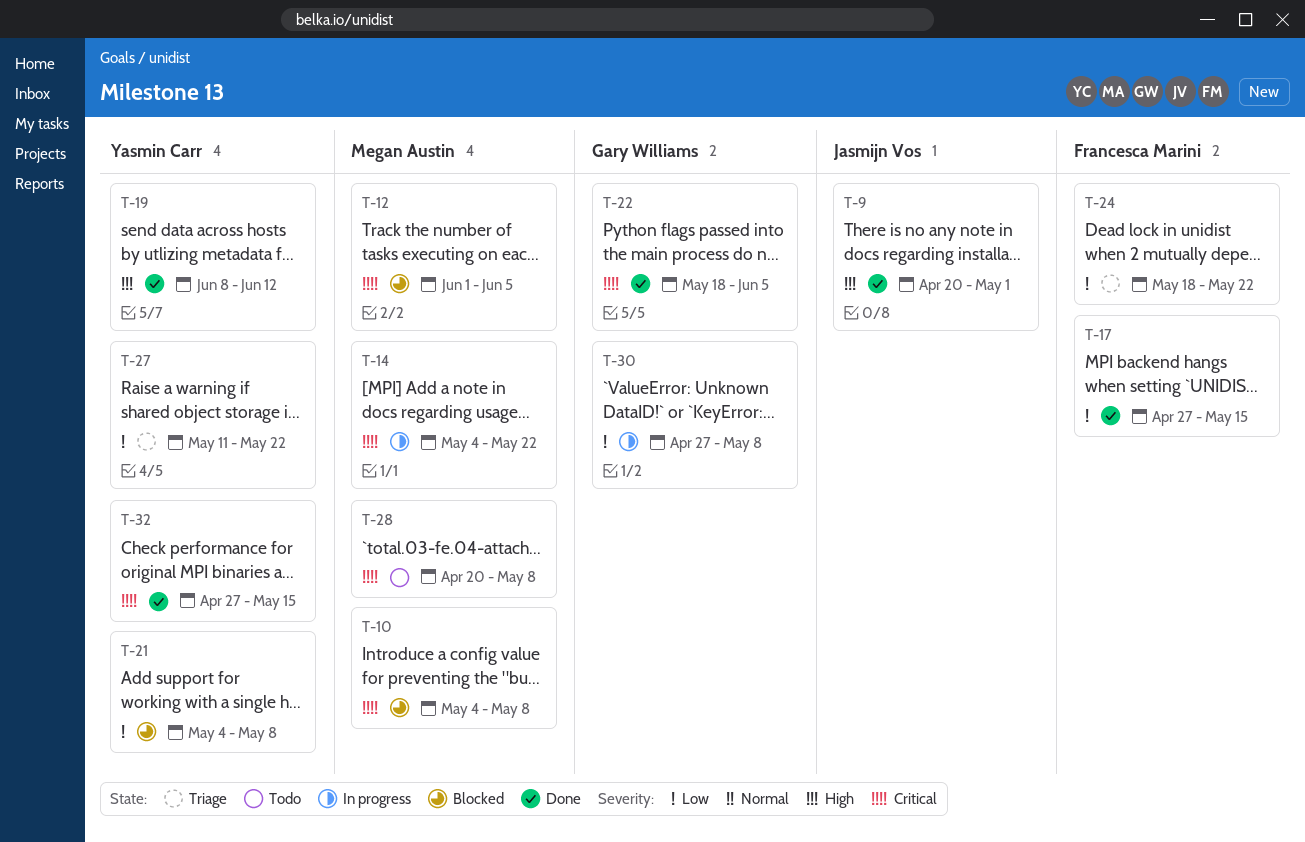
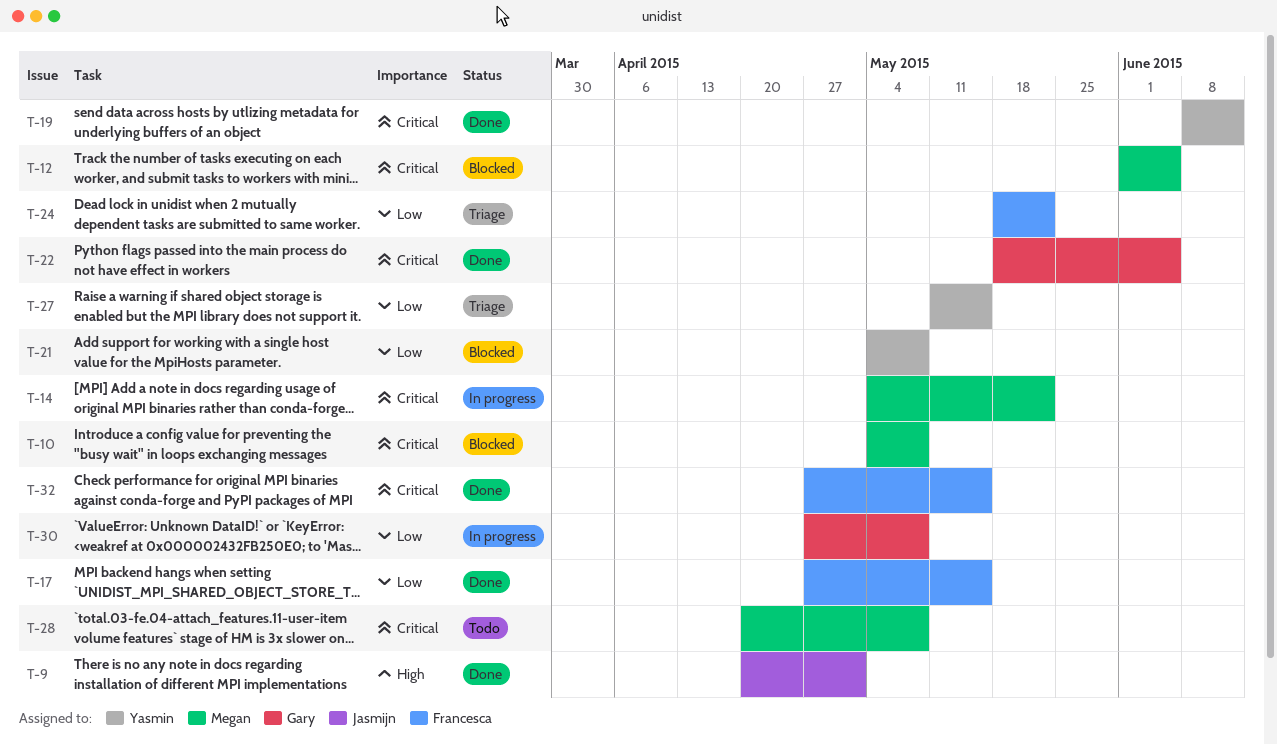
T-19, priority: High -> Critical
T-27, due: May 22 -> May 15
T-32, owner: Yasmin Carr -> Francesca Marini

